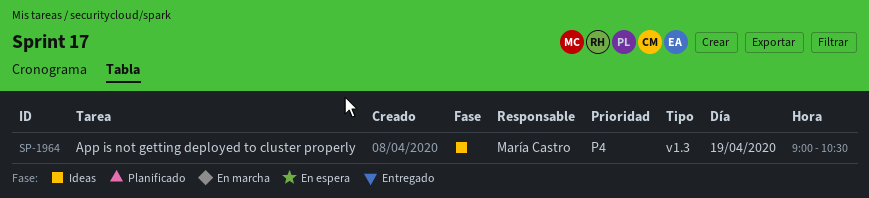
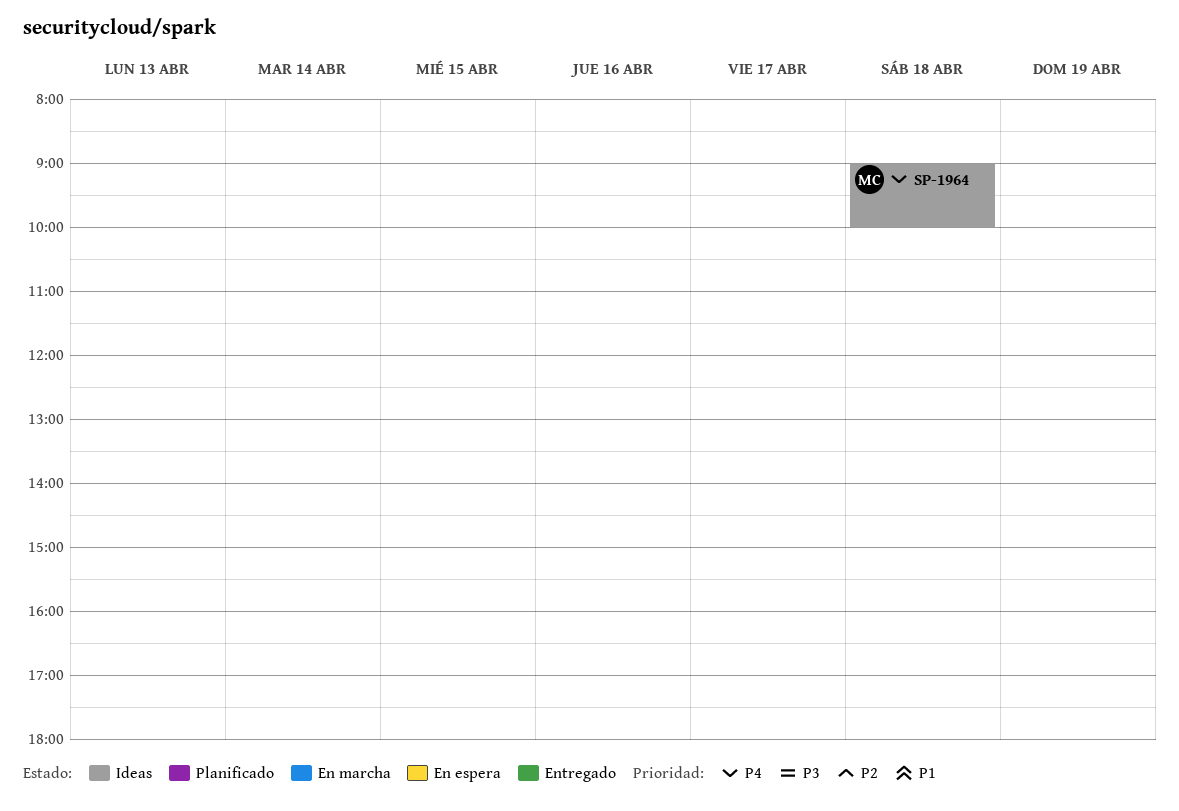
SP-1964, day: Apr 19 -> Apr 18
SP-1964, ends: 10:30 -> 10:00

